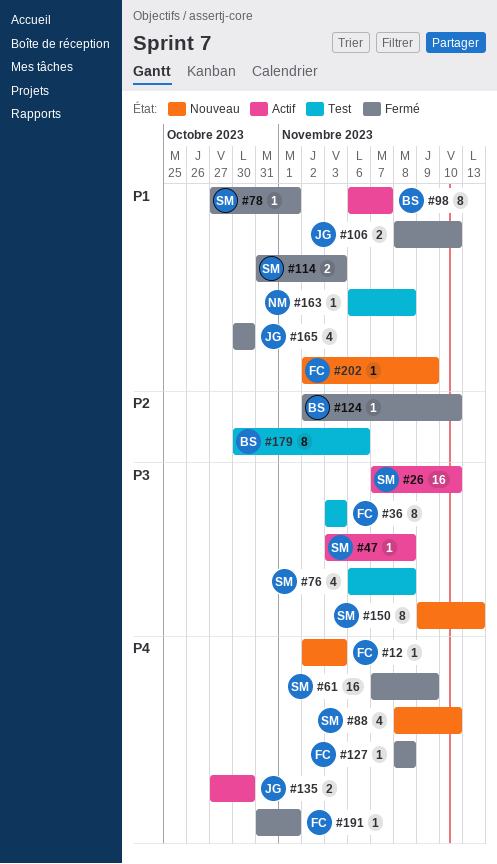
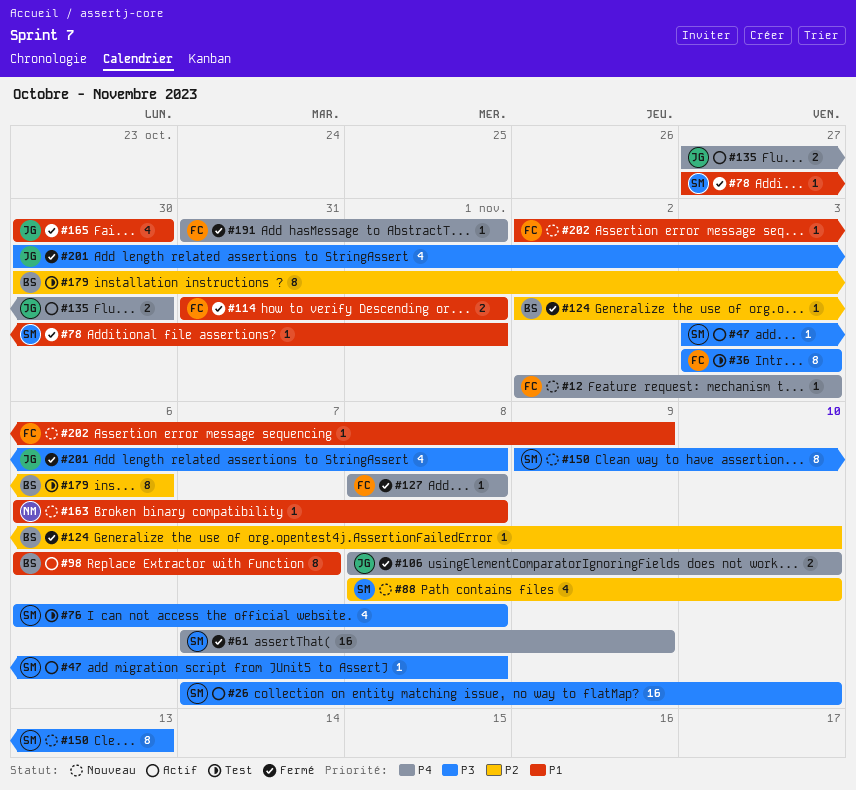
#88, priority: P4 -> P2
#106, priority: P1 -> P4
#114, owner: SM -> FC
#114, due: Nov 3 -> Nov 1
#163, status: Test -> Nouveau
#201: none -> present

